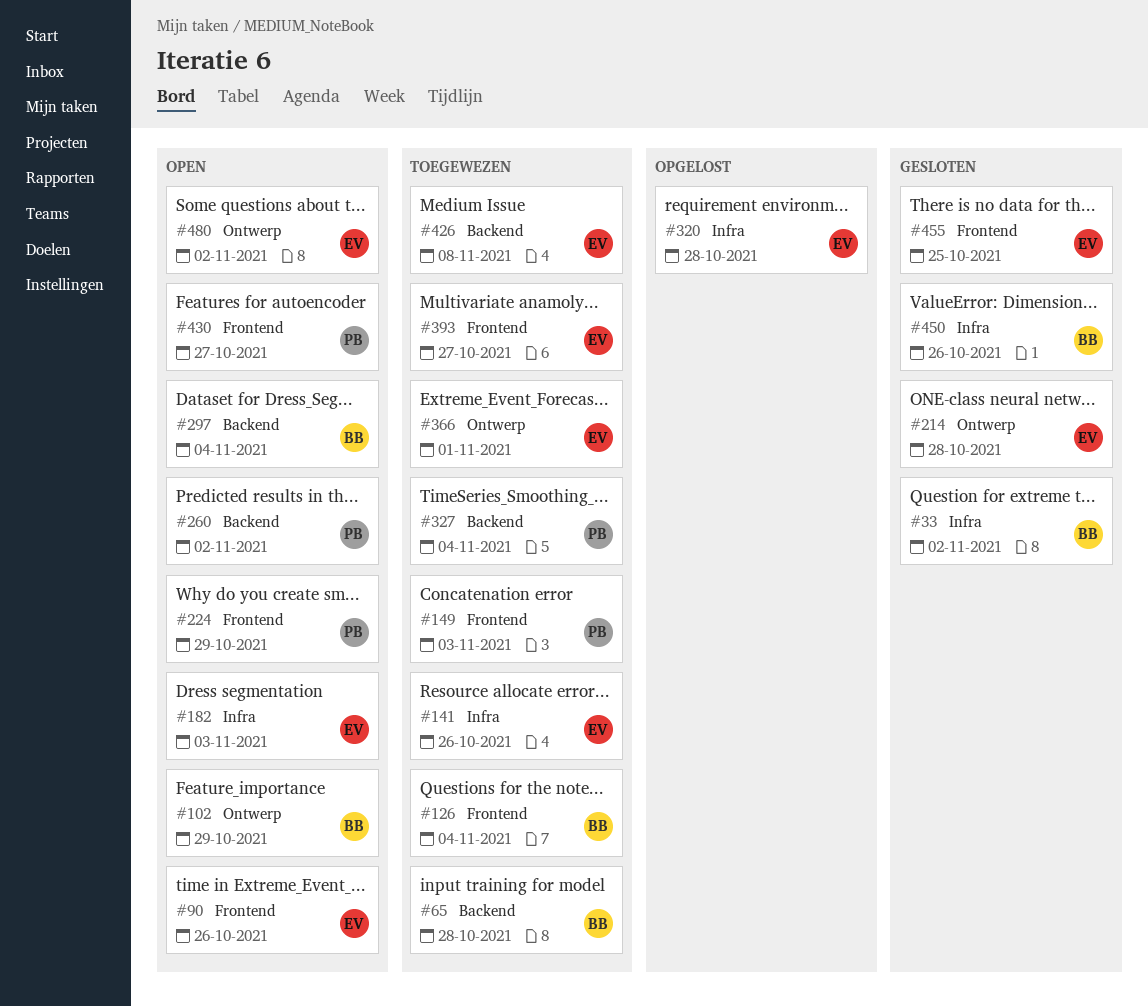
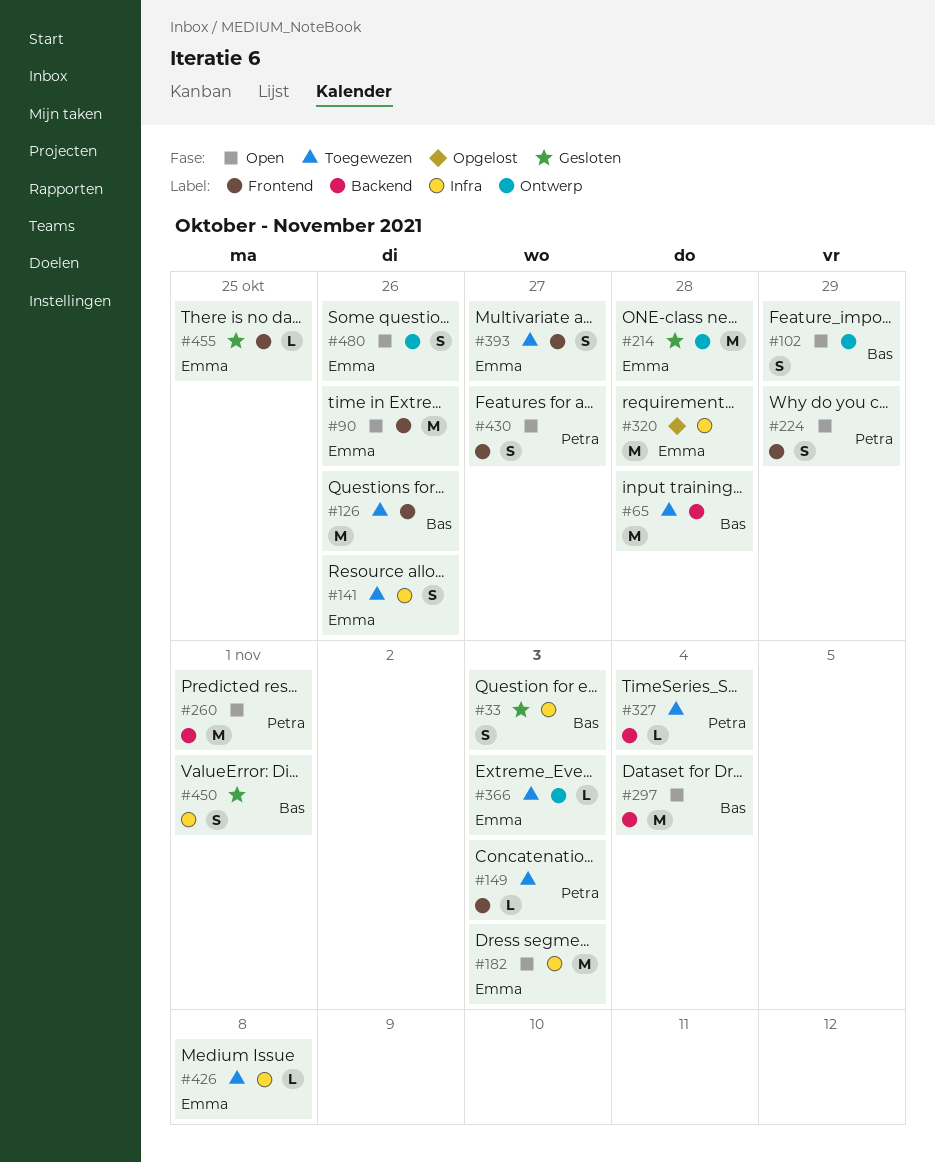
#33, due: Nov 2 -> Nov 3
#126, due: Nov 4 -> Oct 26
#260, due: Nov 2 -> Nov 1
#366, due: Nov 1 -> Nov 3
#426, label: Backend -> Infra
#450, due: Oct 26 -> Nov 1
#480, due: Nov 2 -> Oct 26

